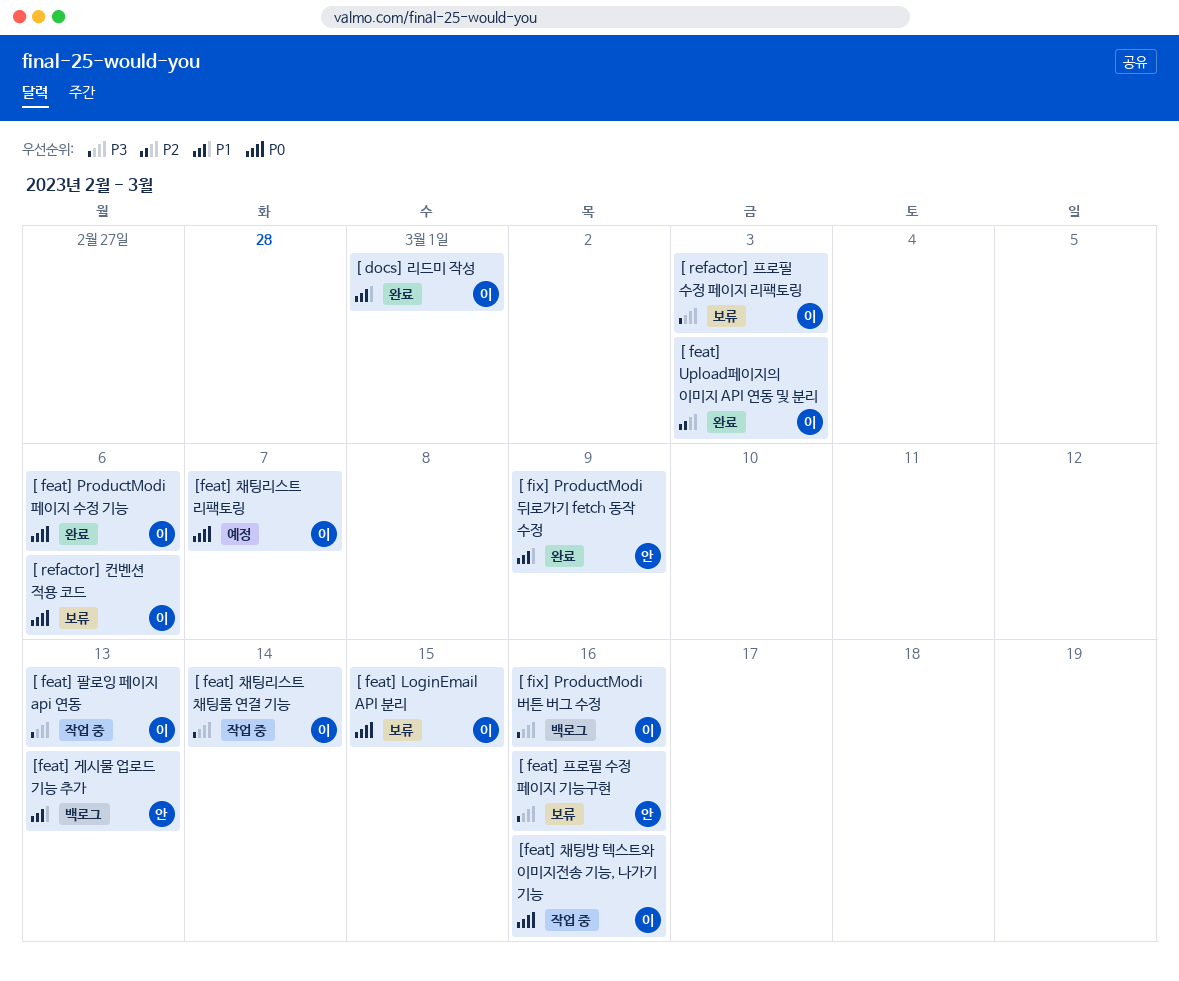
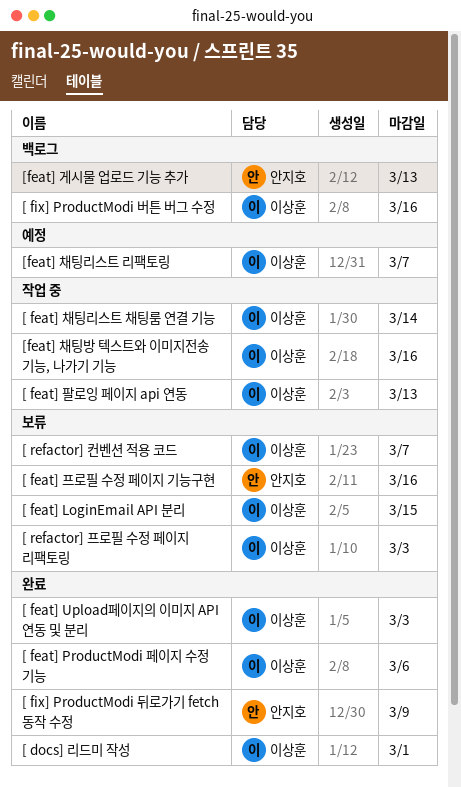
[ refactor] 컨벤션 적용 코드, due: Mar 6 -> Mar 7

